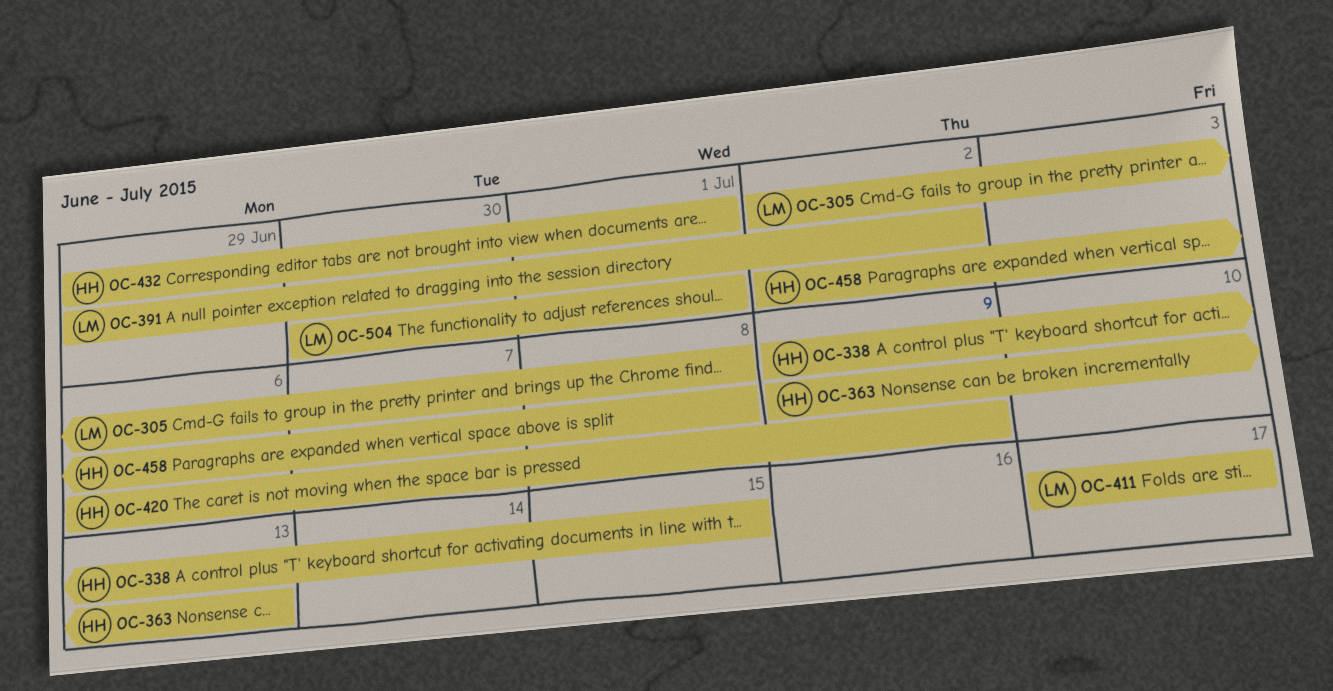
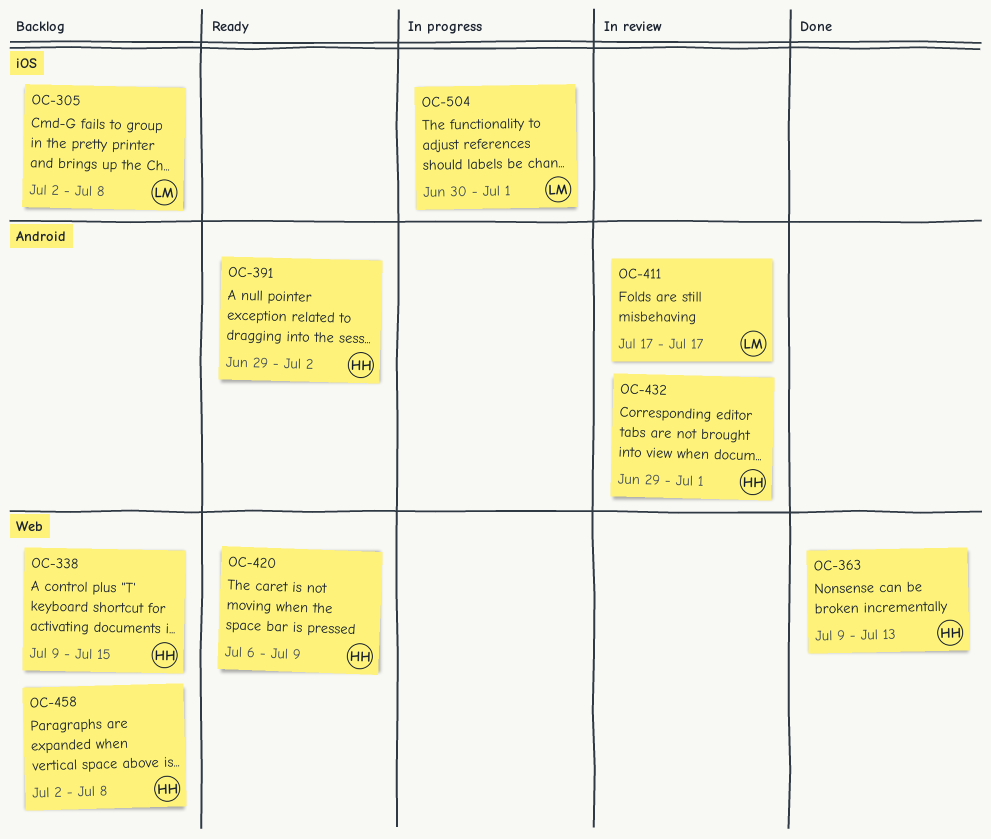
OC-391, owner: LM -> HH

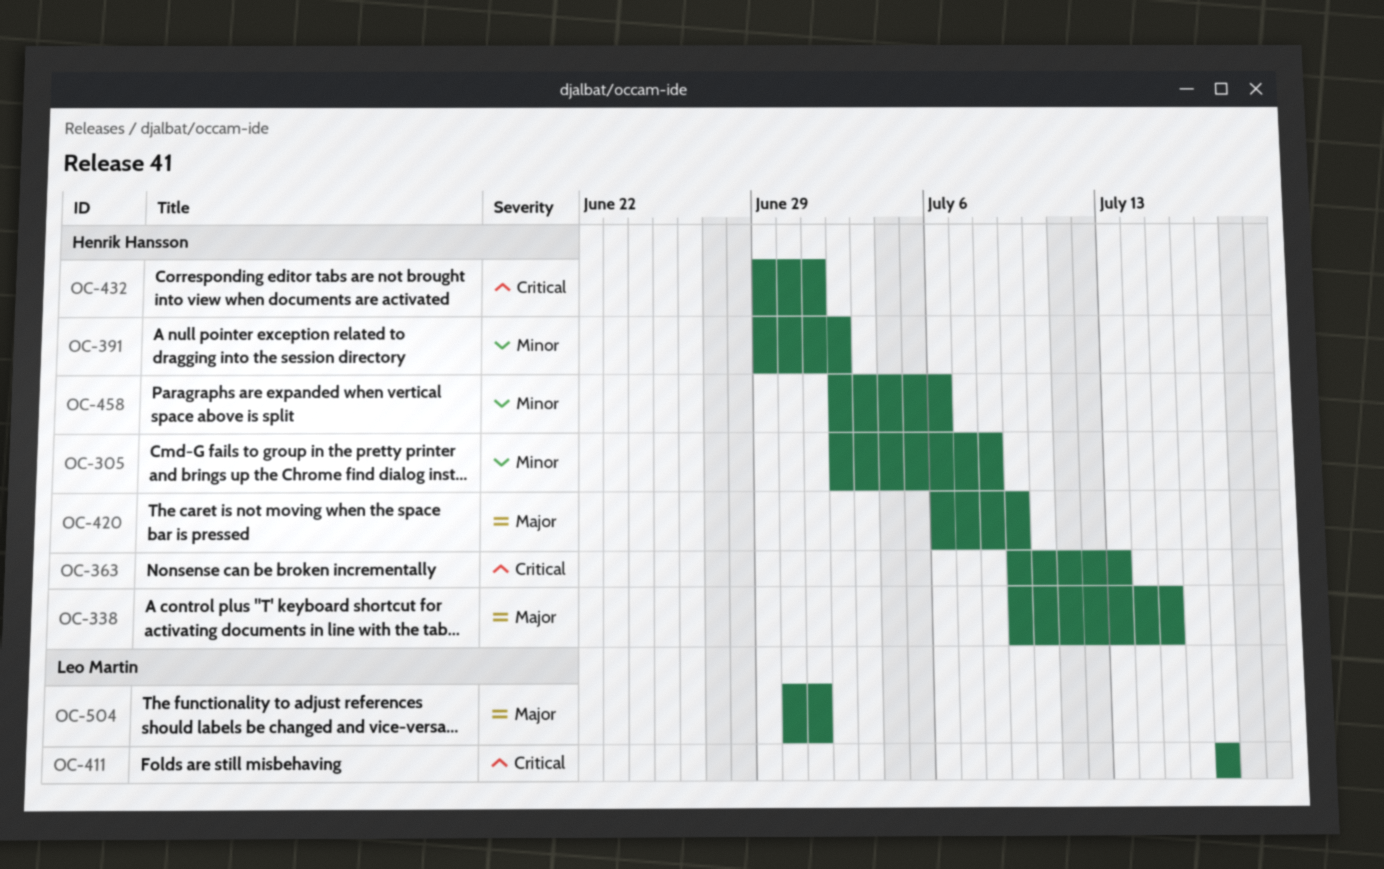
OC-305, owner: Leo Martin -> Henrik Hansson
OC-458, due: Jul 8 -> Jul 6

